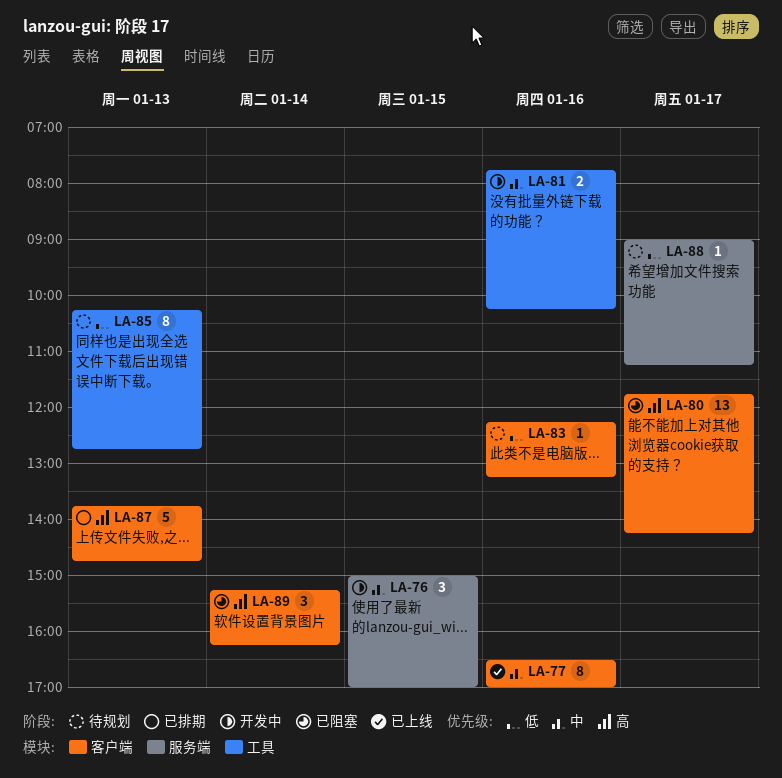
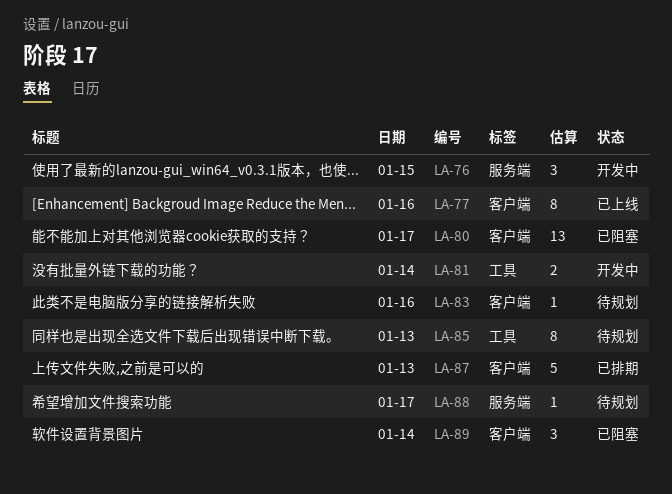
LA-81, day: Jan 16 -> Jan 14

